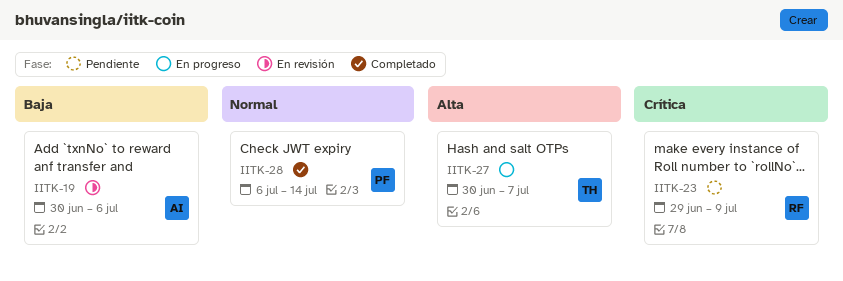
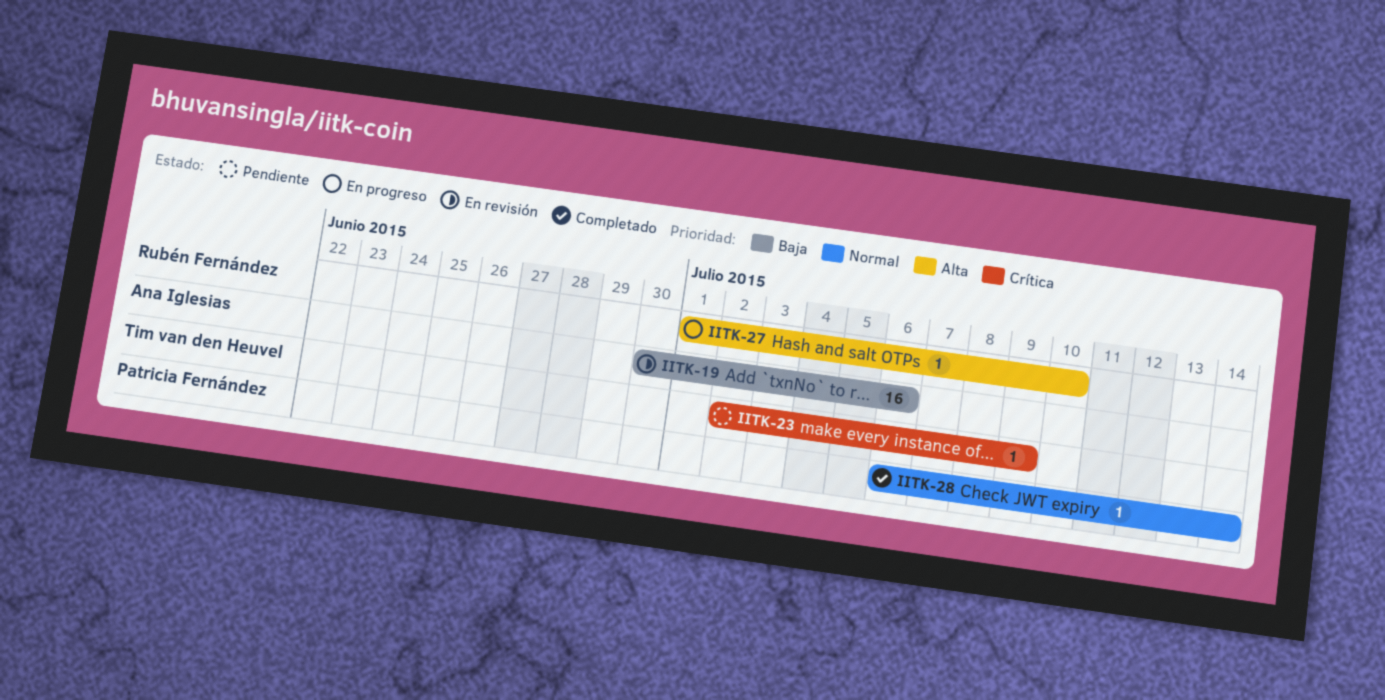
IITK-23, owner: Rubén Fernández -> Tim van den Heuvel
IITK-23, start: Jun 29 -> Jul 2
IITK-27, owner: Tim van den Heuvel -> Rubén Fernández
IITK-27, start: Jun 30 -> Jul 1
IITK-27, due: Jul 7 -> Jul 10

